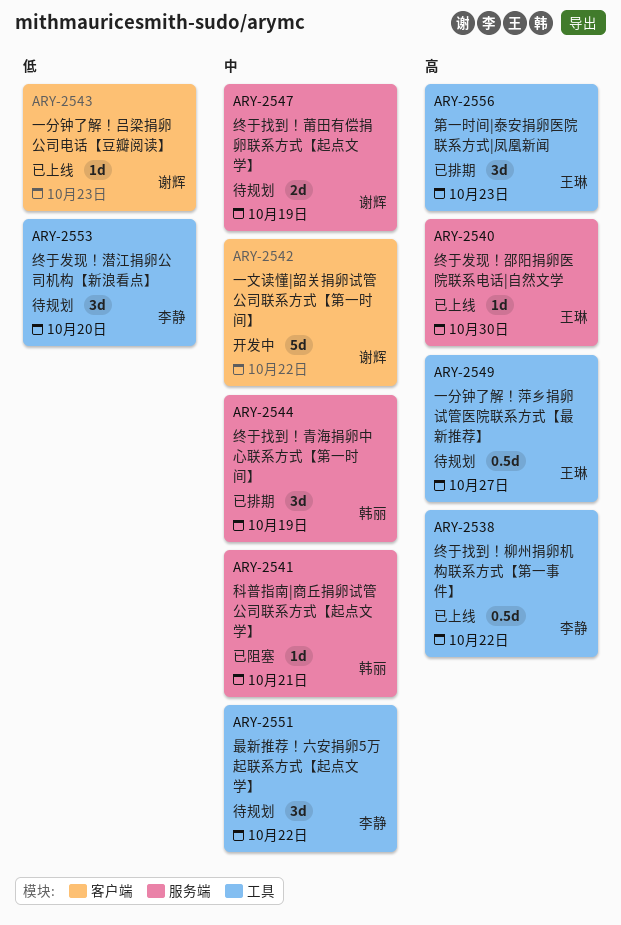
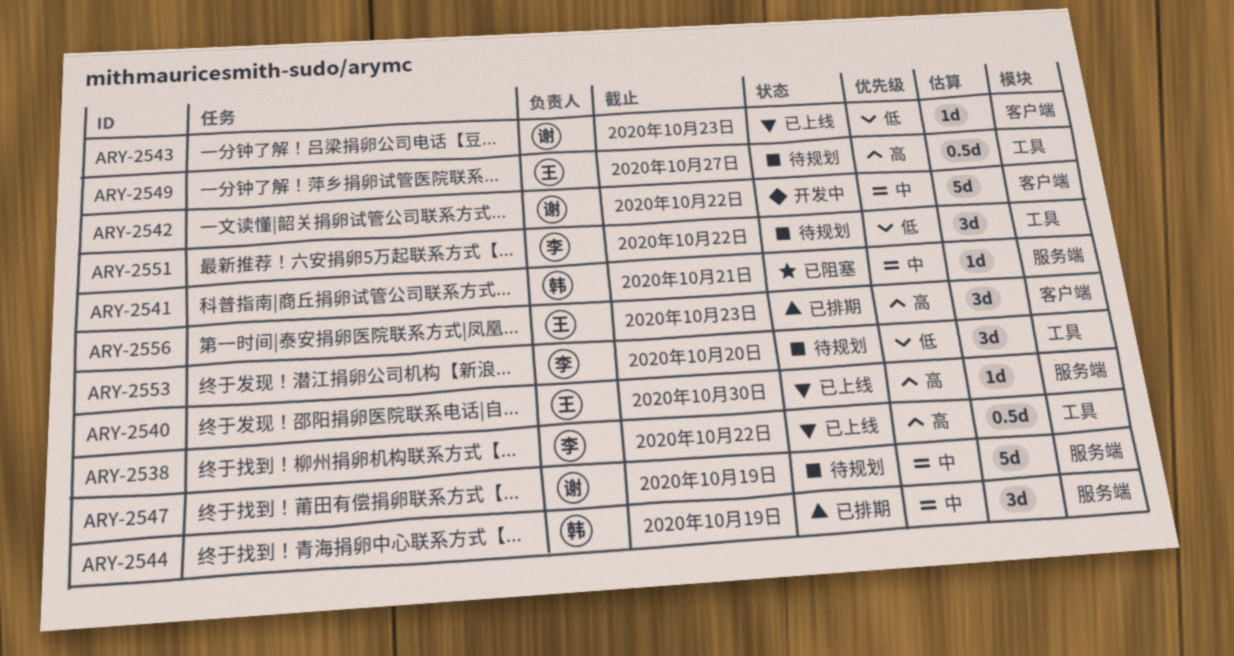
ARY-2547, estimate: 2d -> 5d
ARY-2551, priority: 中 -> 低
ARY-2556, label: 工具 -> 客户端

